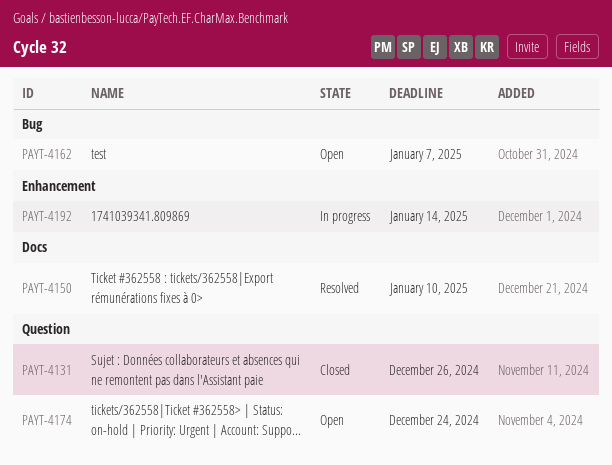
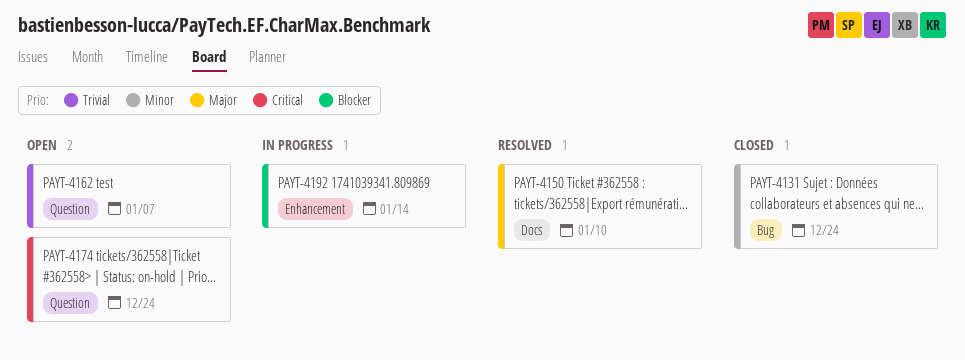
PAYT-4131, label: Question -> Bug
PAYT-4131, due: Dec 26 -> Dec 24
PAYT-4162, label: Bug -> Question

